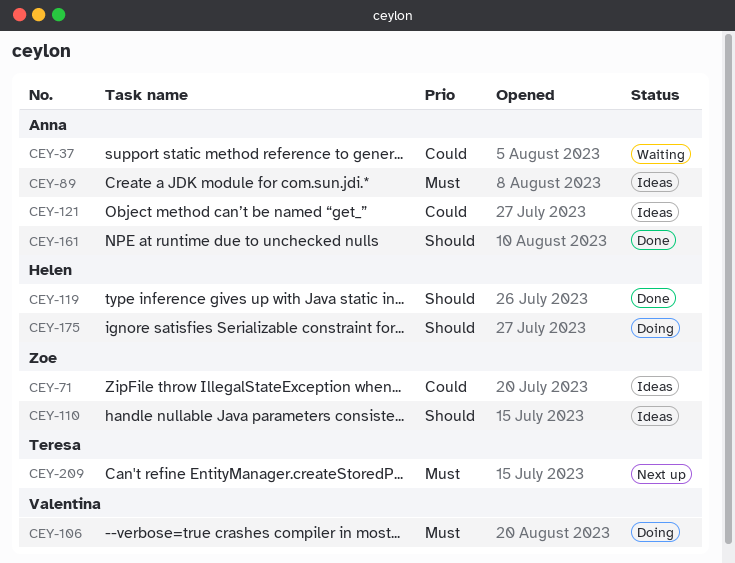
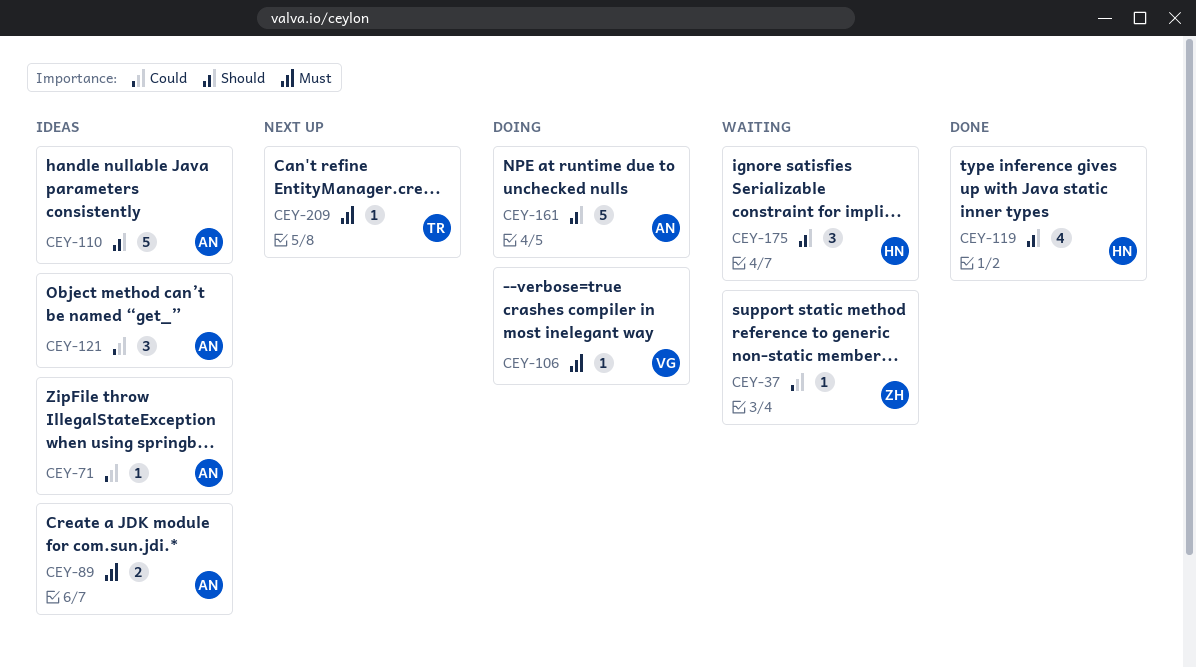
CEY-37, owner: Anna -> Zoe
CEY-71, owner: Zoe -> Anna
CEY-110, owner: Zoe -> Anna
CEY-161, status: Done -> Doing
CEY-175, status: Doing -> Waiting

